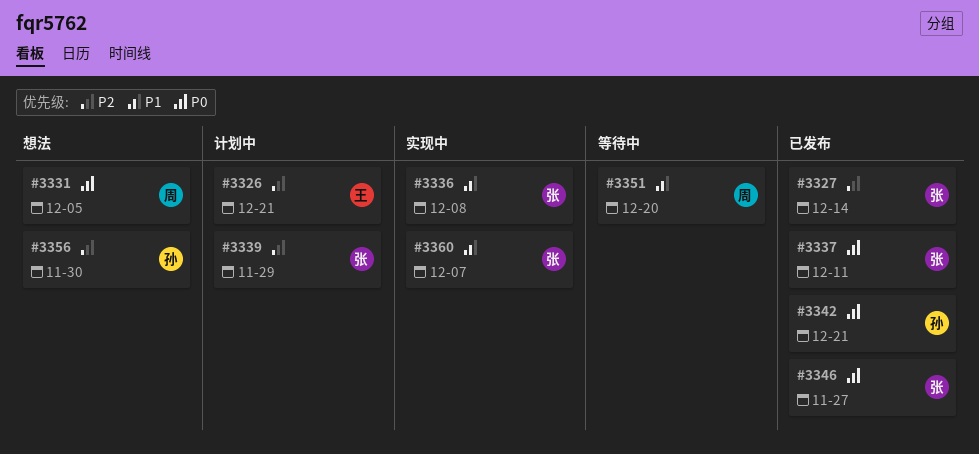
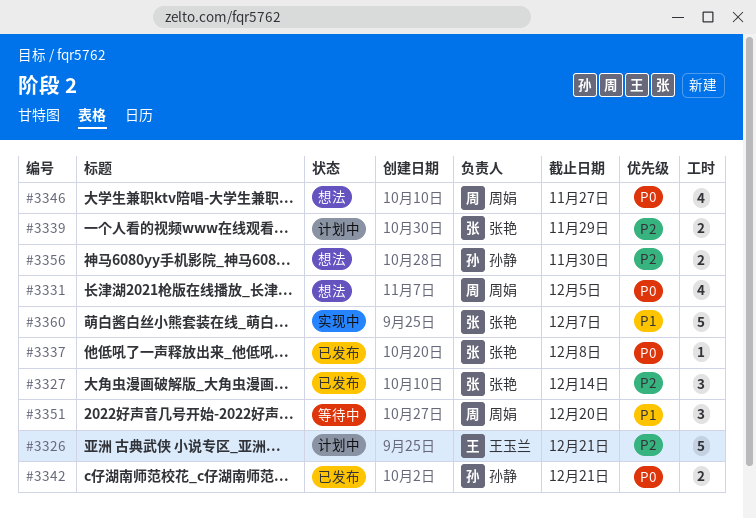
#3336: present -> none
#3337, due: Dec 11 -> Dec 8
#3346, status: 已发布 -> 想法
#3346, owner: 张艳 -> 周娟

